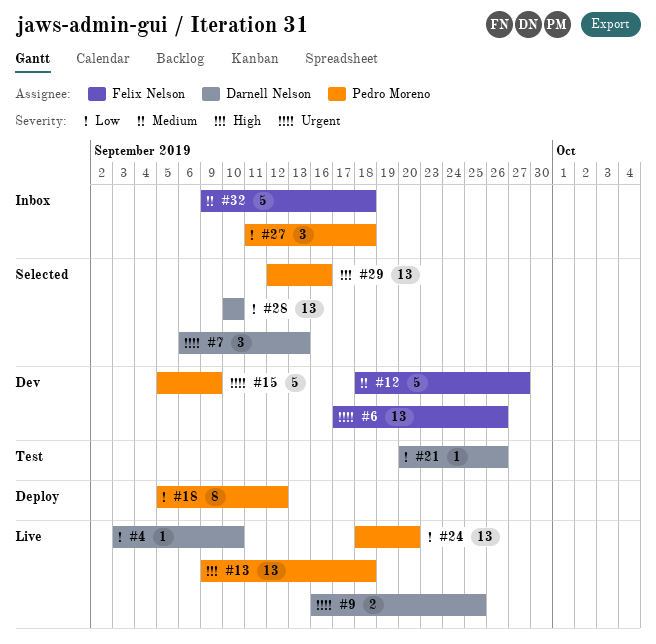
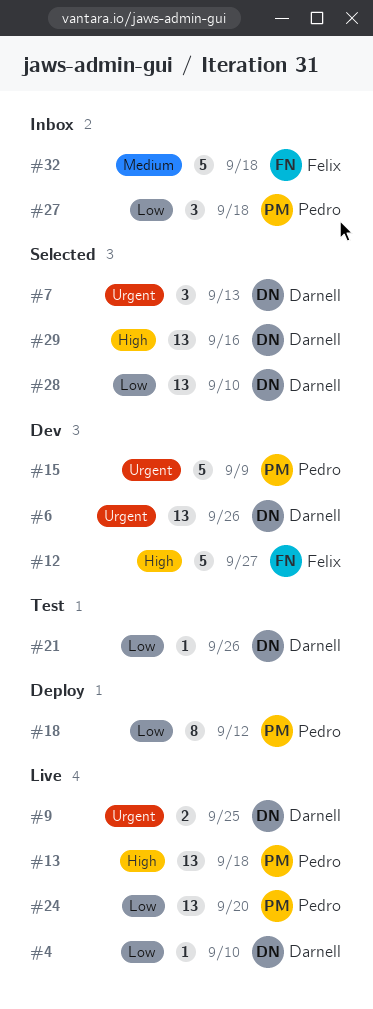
#6, owner: Felix Nelson -> Darnell Nelson
#12, priority: Medium -> High
#29, owner: Pedro Moreno -> Darnell Nelson

